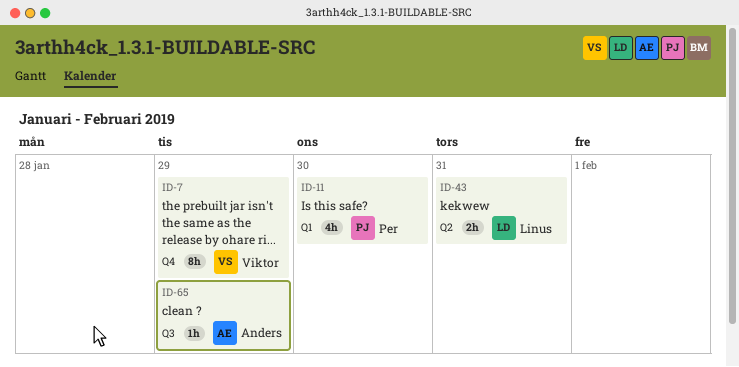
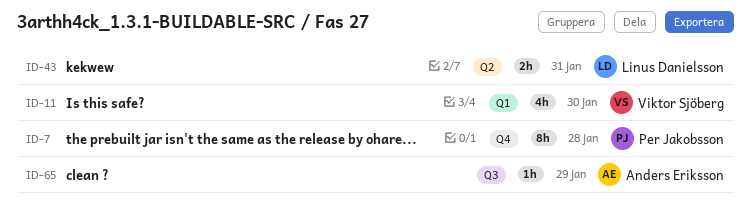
ID-7, owner: Viktor Sjöberg -> Per Jakobsson
ID-7, day: Jan 29 -> Jan 28
ID-11, owner: Per Jakobsson -> Viktor Sjöberg

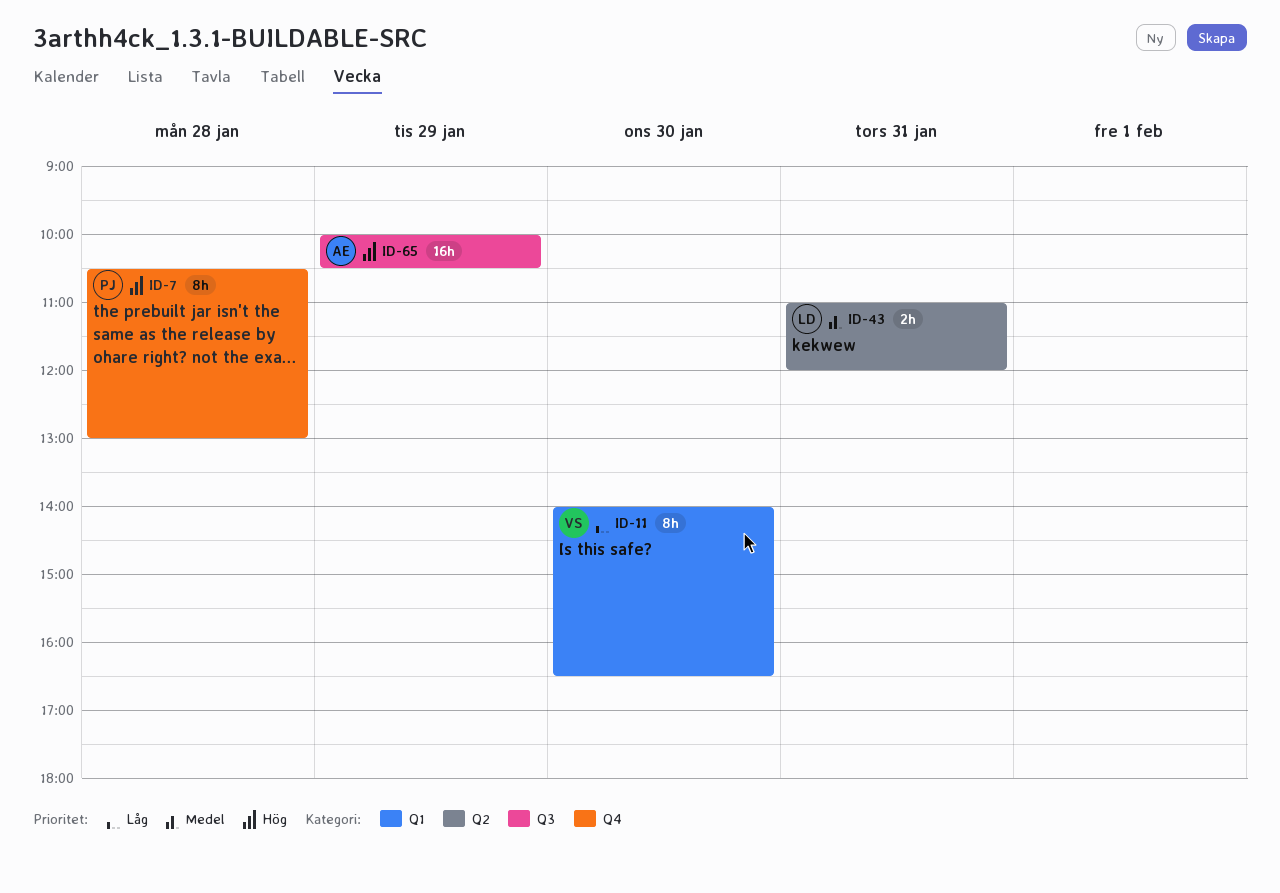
ID-11, estimate: 4h -> 8h
ID-65, estimate: 1h -> 16h

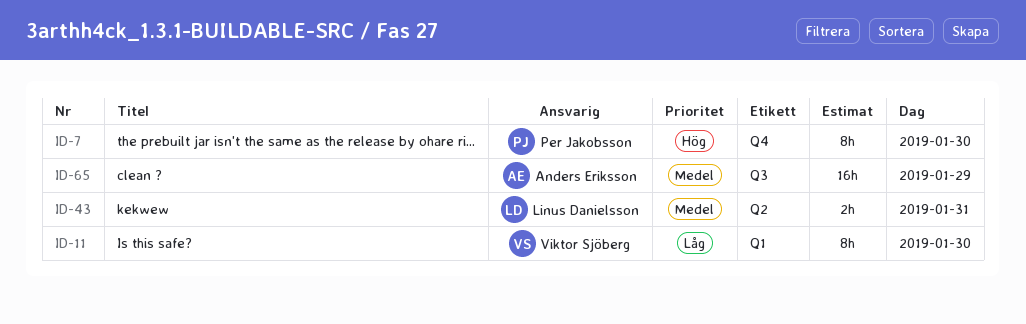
ID-7, day: Jan 28 -> Jan 30
ID-65, priority: Hög -> Medel

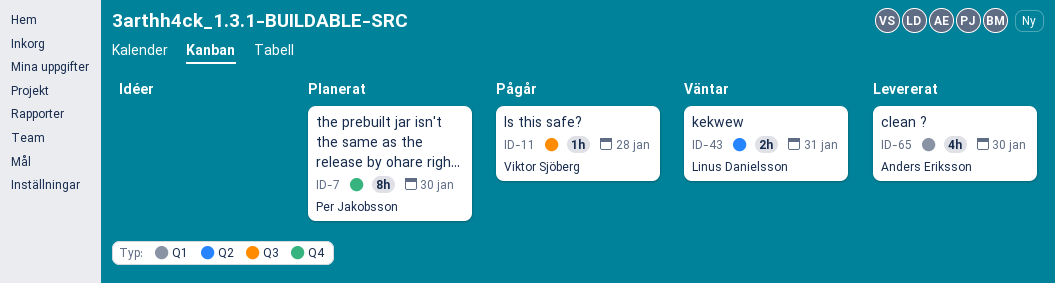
ID-11, label: Q1 -> Q3
ID-11, estimate: 8h -> 1h
ID-11, day: Jan 30 -> Jan 28
ID-65, label: Q3 -> Q1
ID-65, estimate: 16h -> 4h
ID-65, day: Jan 29 -> Jan 30

